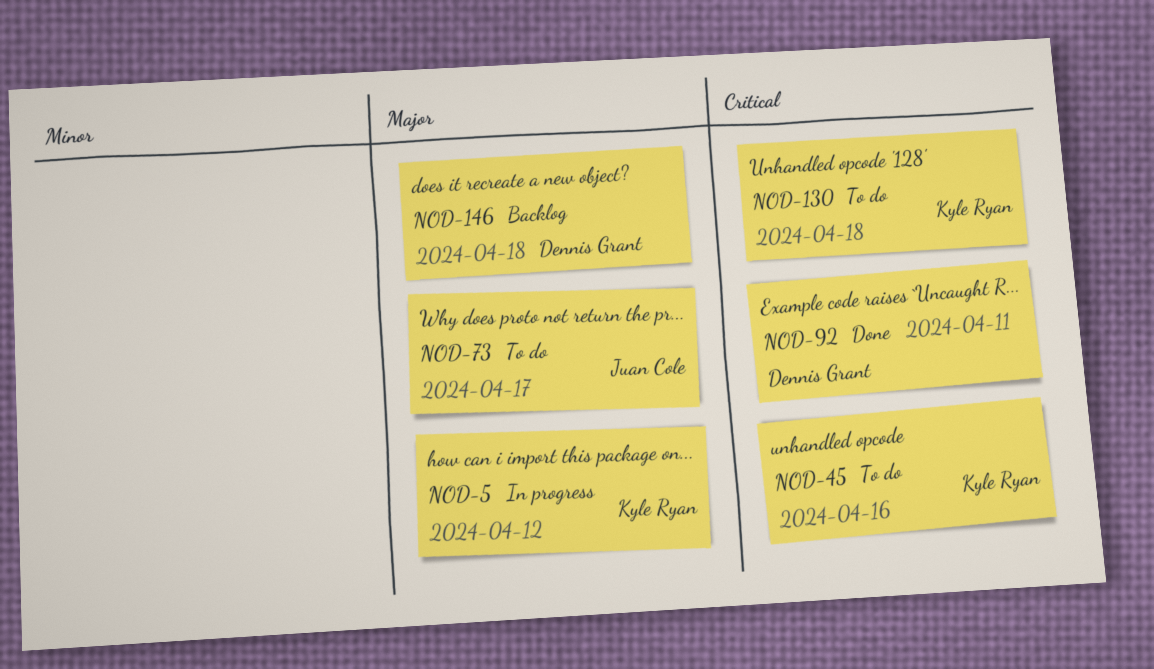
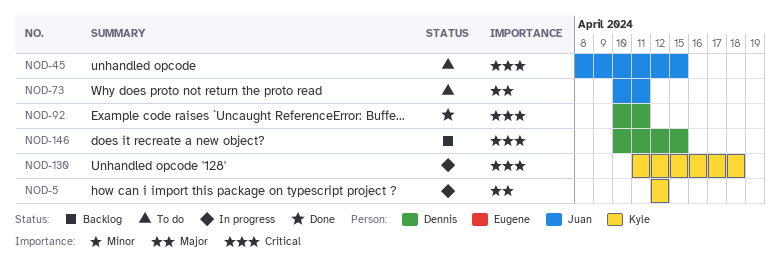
NOD-45, owner: Kyle Ryan -> Juan Cole
NOD-45, due: Apr 16 -> Apr 15
NOD-73, due: Apr 17 -> Apr 11
NOD-130, status: To do -> In progress
NOD-146, priority: Major -> Critical
NOD-146, due: Apr 18 -> Apr 15

